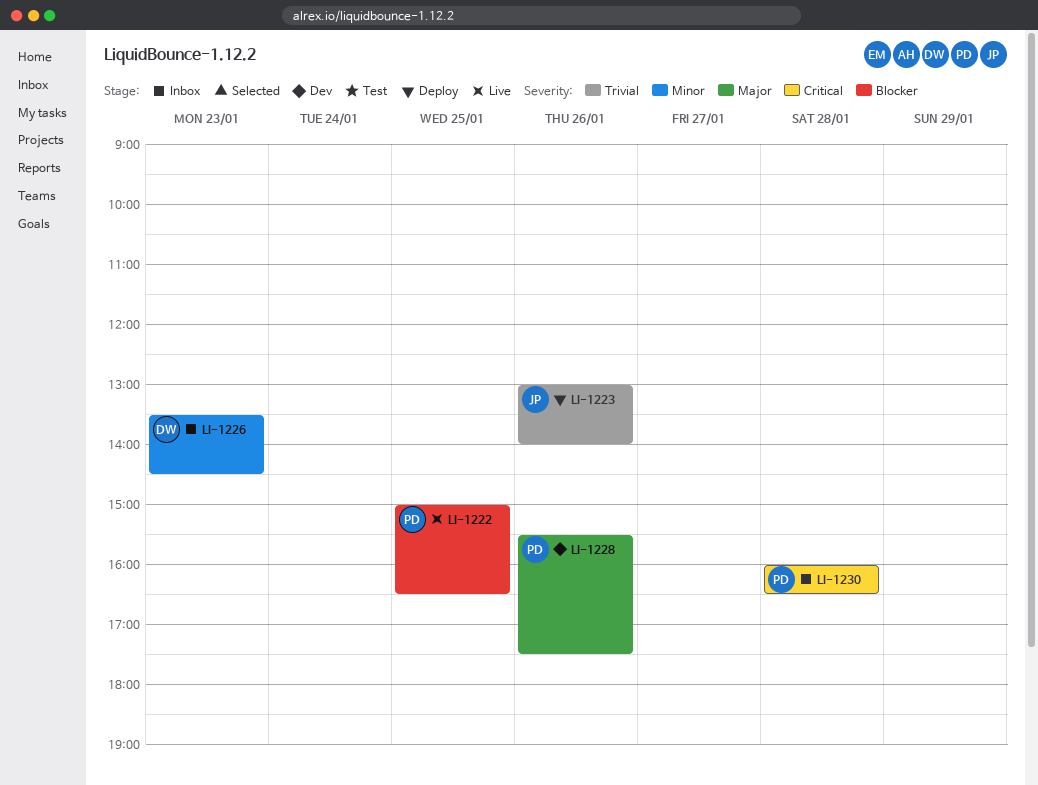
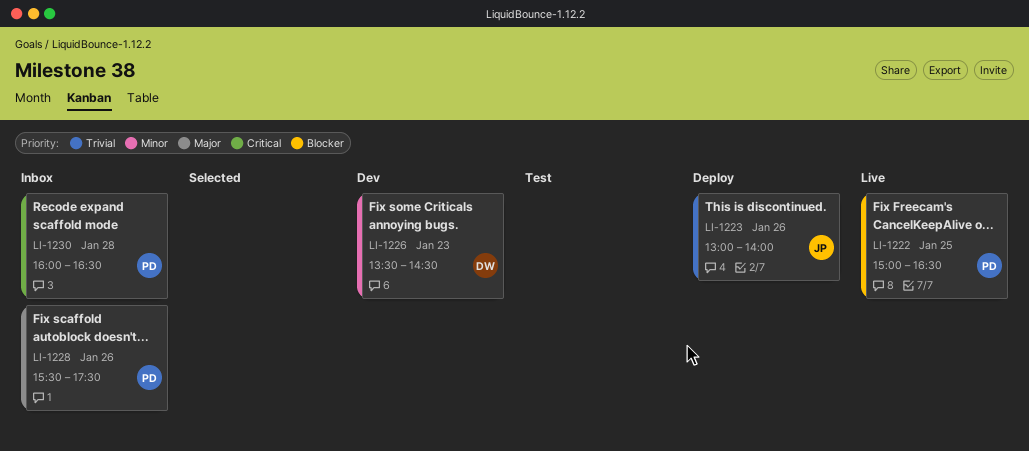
LI-1226, status: Inbox -> Dev
LI-1228, status: Dev -> Inbox

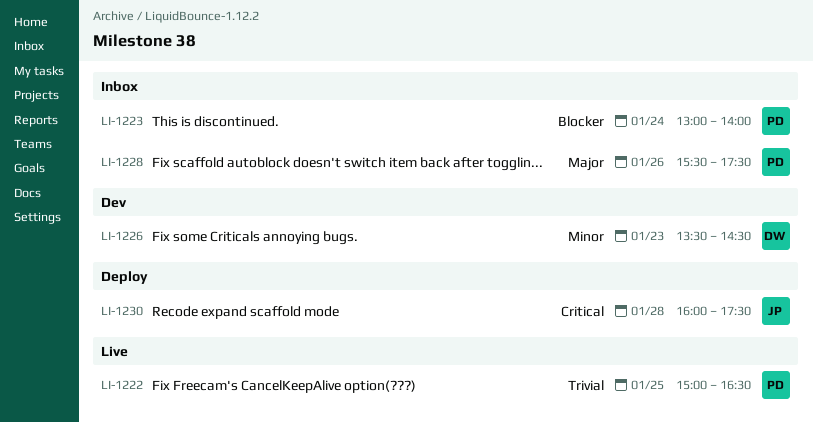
LI-1222, priority: Blocker -> Trivial
LI-1223, status: Deploy -> Inbox
LI-1223, owner: JP -> PD
LI-1223, priority: Trivial -> Blocker
LI-1223, day: Jan 26 -> Jan 24
LI-1230, status: Inbox -> Deploy
LI-1230, owner: PD -> JP
LI-1230, ends: 16:30 -> 17:30

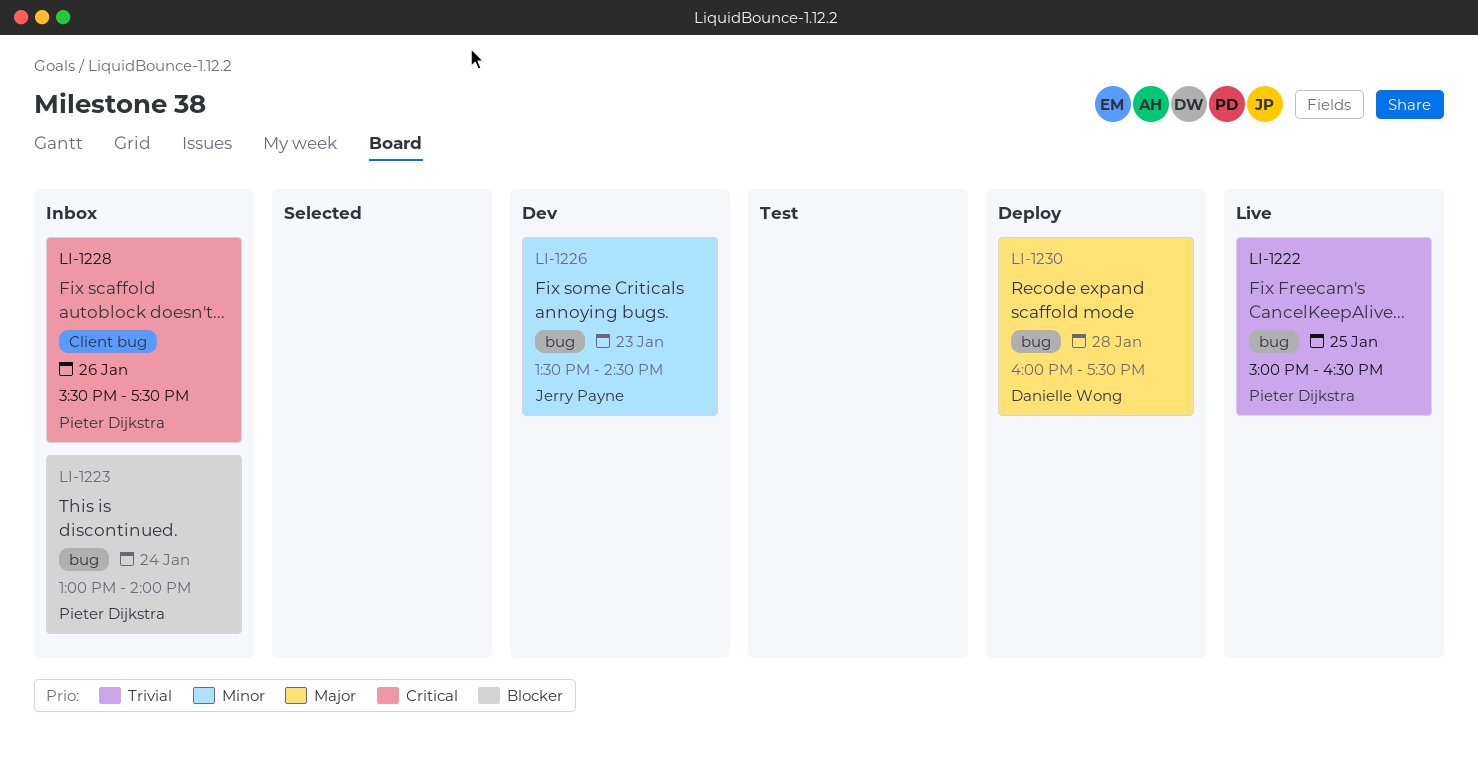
LI-1226, owner: Danielle Wong -> Jerry Payne
LI-1228, priority: Major -> Critical
LI-1230, owner: Jerry Payne -> Danielle Wong
LI-1230, priority: Critical -> Major

